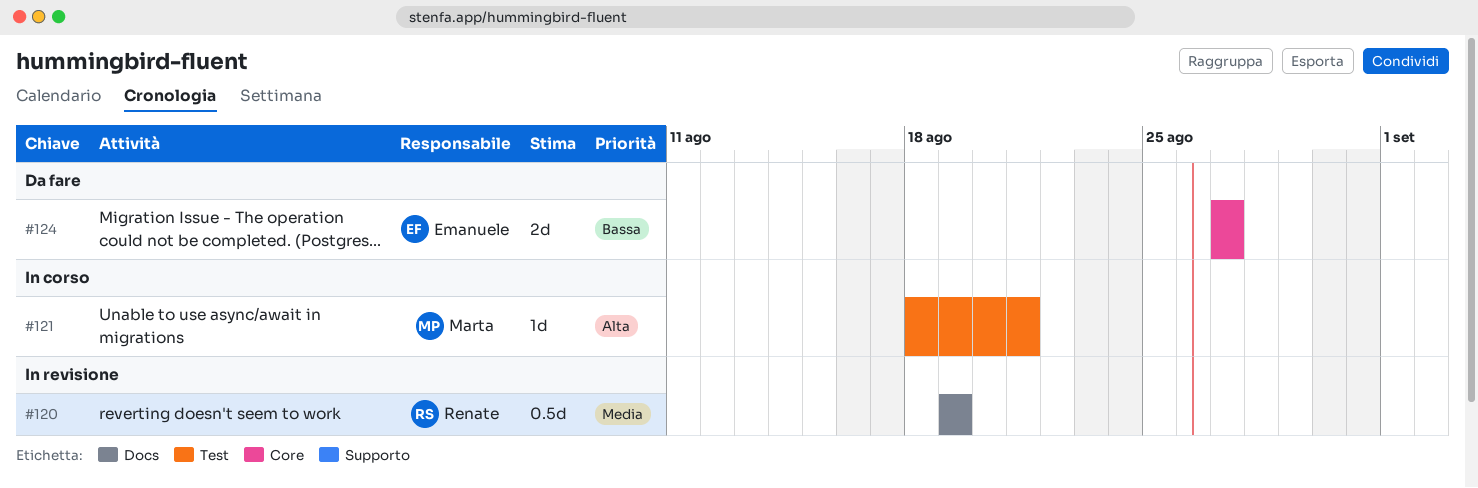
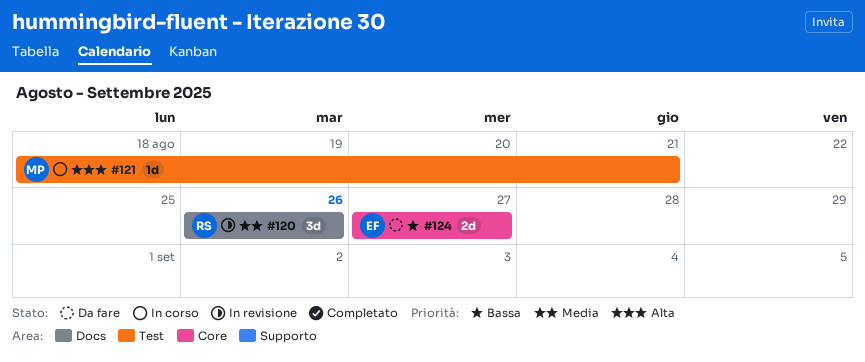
#120, estimate: 0.5d -> 3d
#120, start: Aug 19 -> Aug 26
#120, due: Aug 19 -> Aug 26

